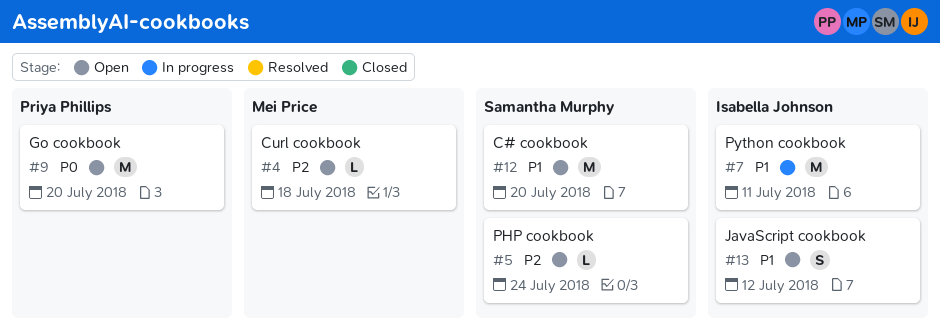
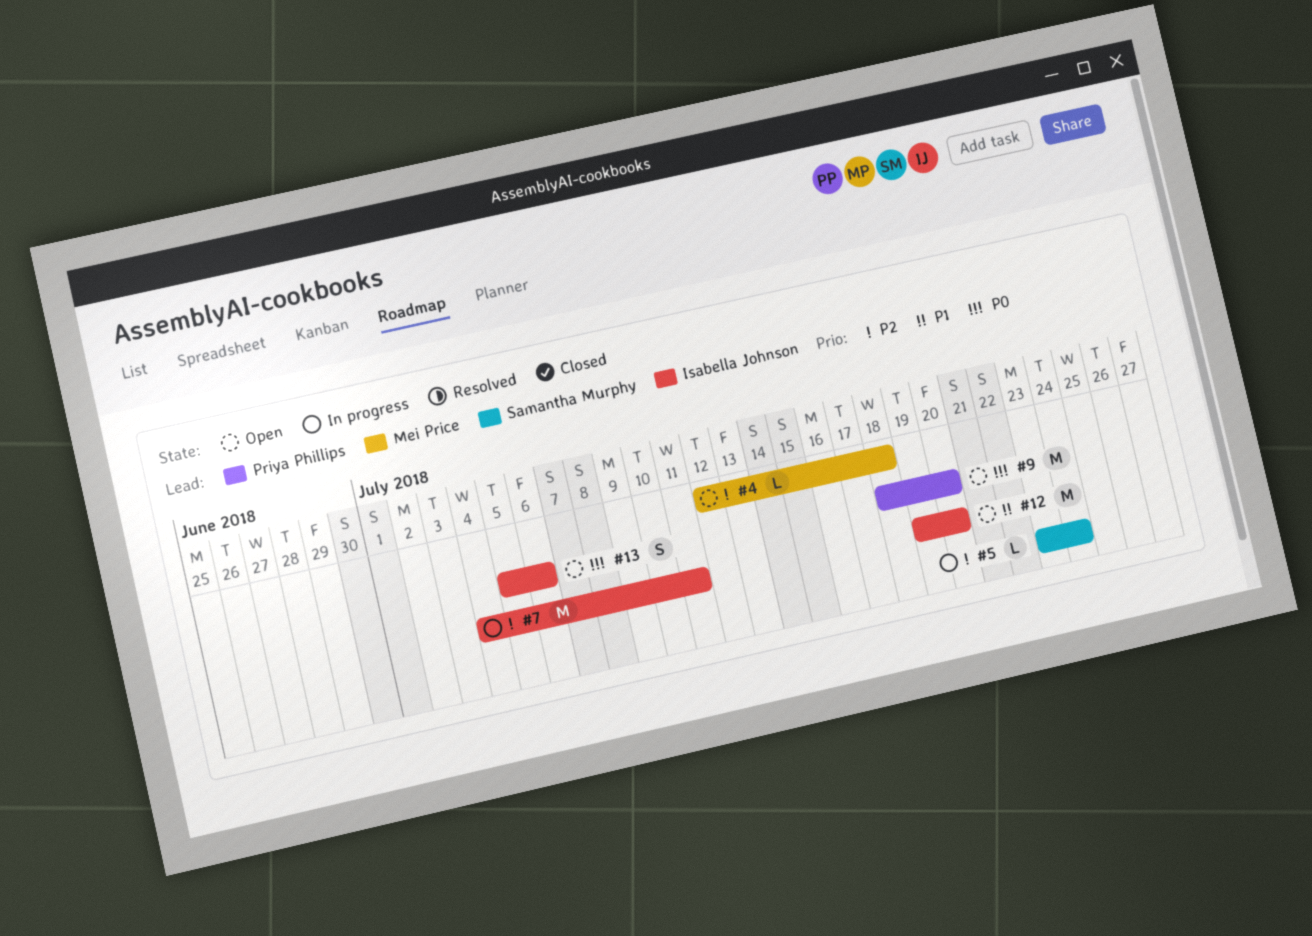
#5, status: Open -> In progress
#7, priority: P1 -> P2
#12, owner: Samantha Murphy -> Isabella Johnson
#13, priority: P1 -> P0
#13, due: Jul 12 -> Jul 6

